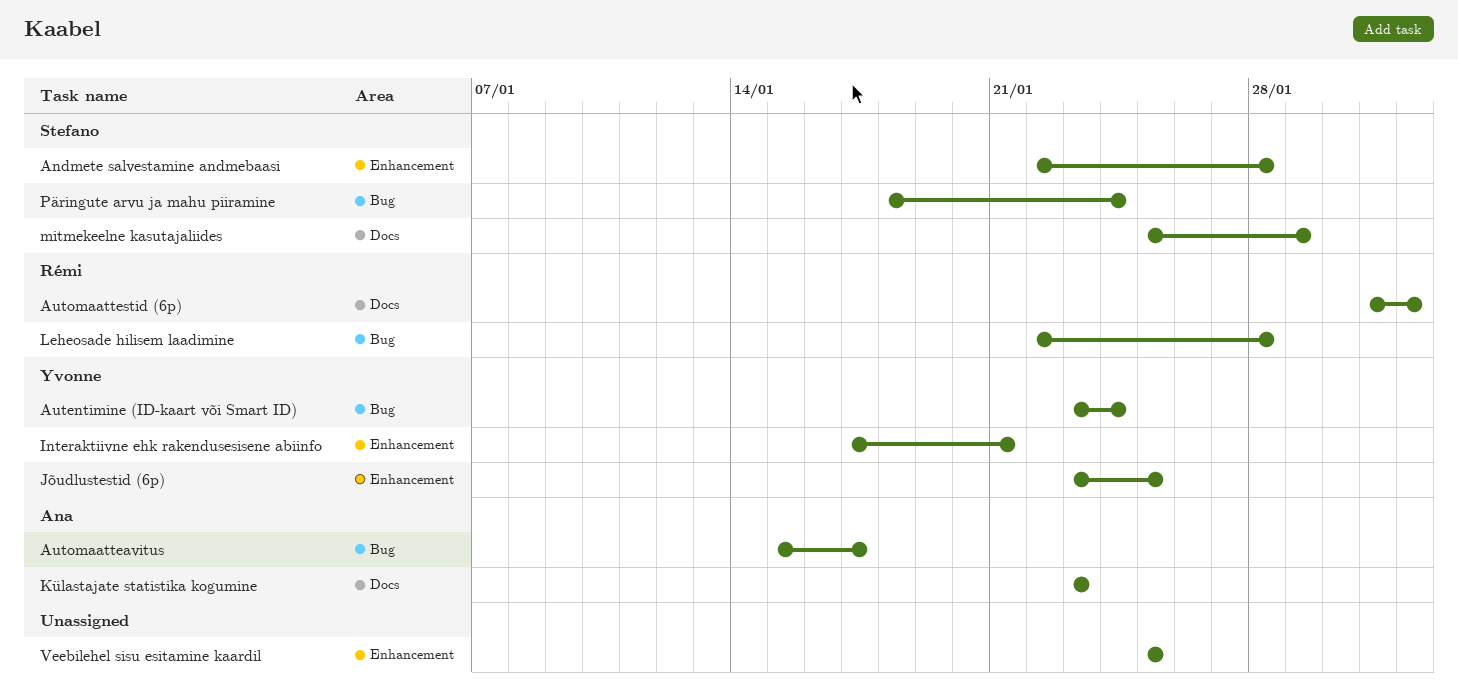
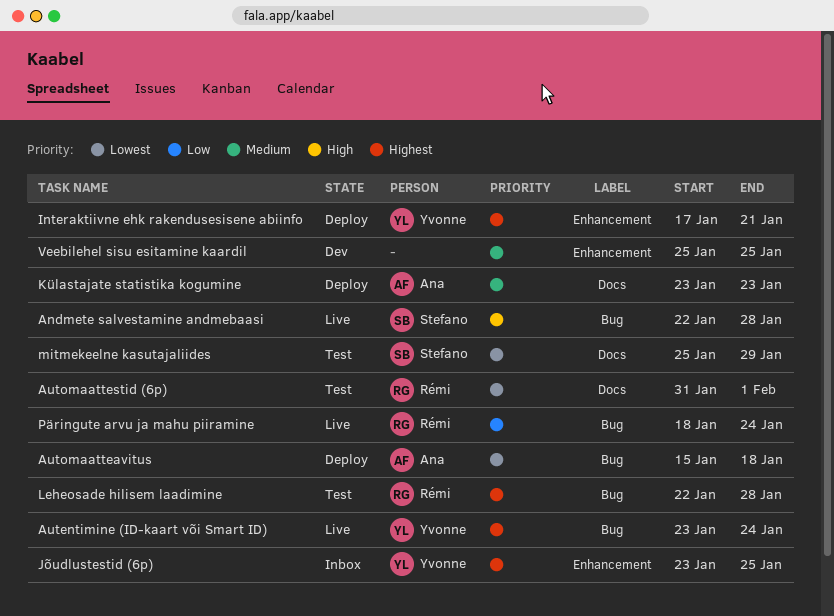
Andmete salvestamine andmebaasi, label: Enhancement -> Bug
Automaatteavitus, due: Jan 17 -> Jan 18
Päringute arvu ja mahu piiramine, owner: Stefano -> Rémi

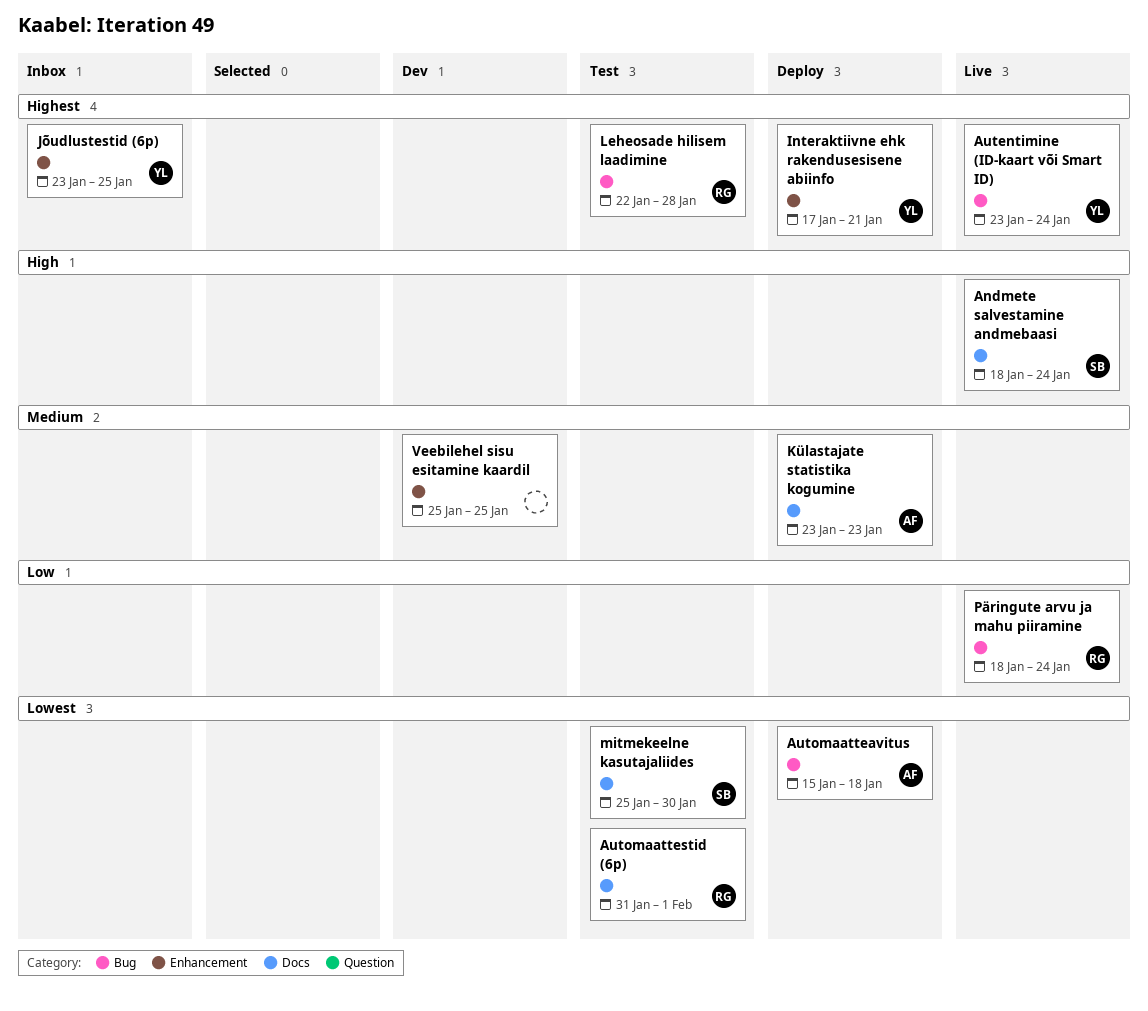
Andmete salvestamine andmebaasi, label: Bug -> Docs
Andmete salvestamine andmebaasi, start: Jan 22 -> Jan 18
Andmete salvestamine andmebaasi, due: Jan 28 -> Jan 24
mitmekeelne kasutajaliides, due: Jan 29 -> Jan 30

